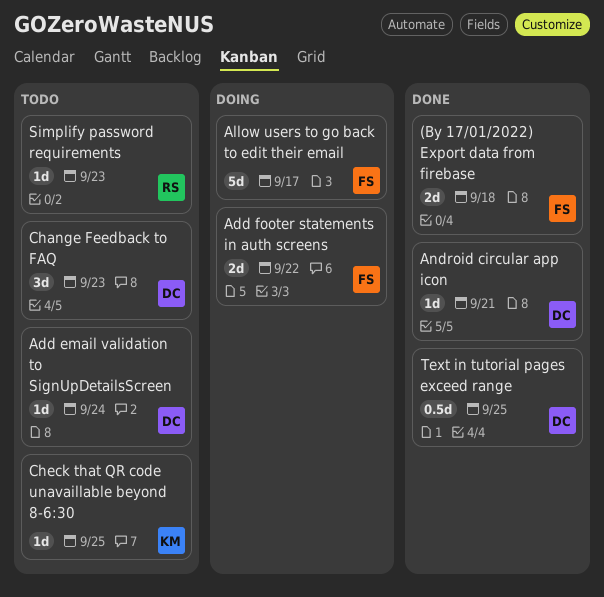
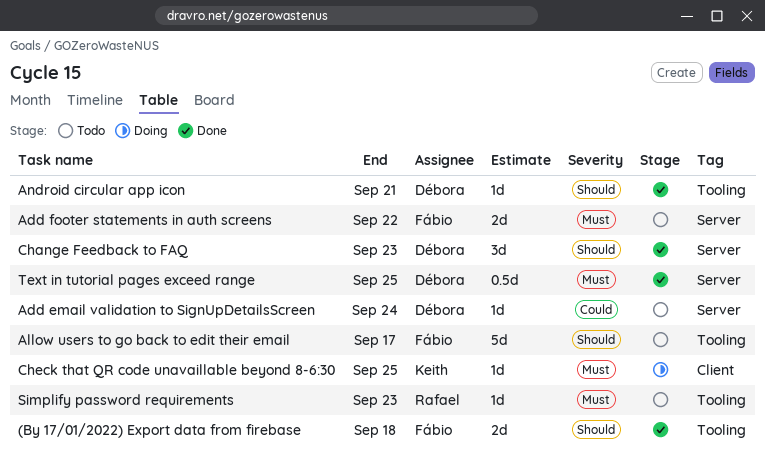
Add footer statements in auth screens, status: Doing -> Todo
Allow users to go back to edit their email, status: Doing -> Todo
Change Feedback to FAQ, status: Todo -> Done
Check that QR code unavaillable beyond 8-6:30, status: Todo -> Doing

